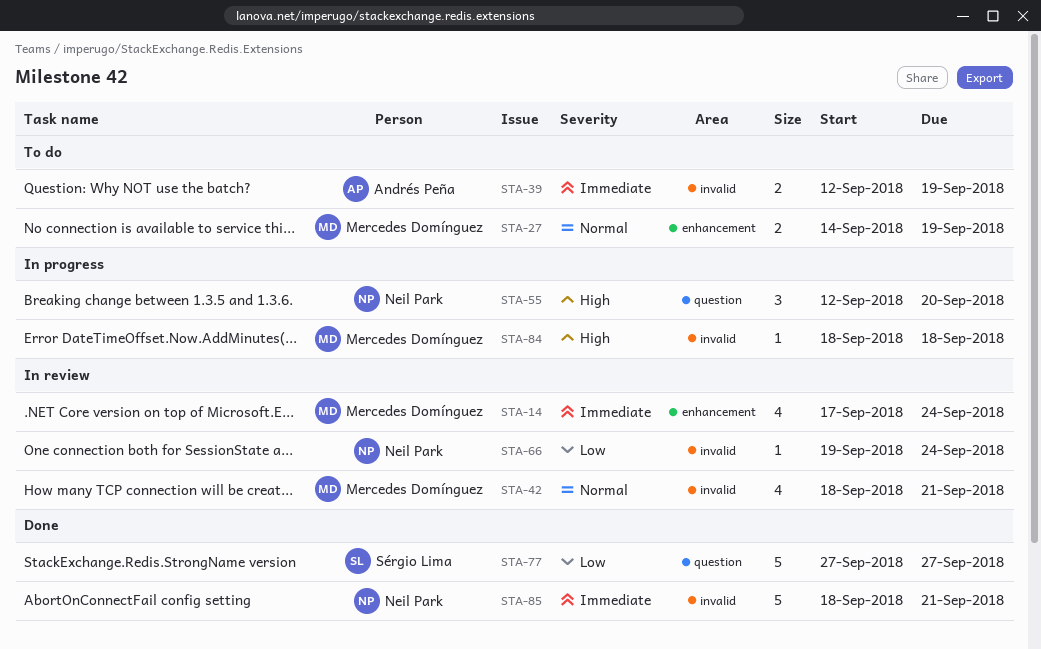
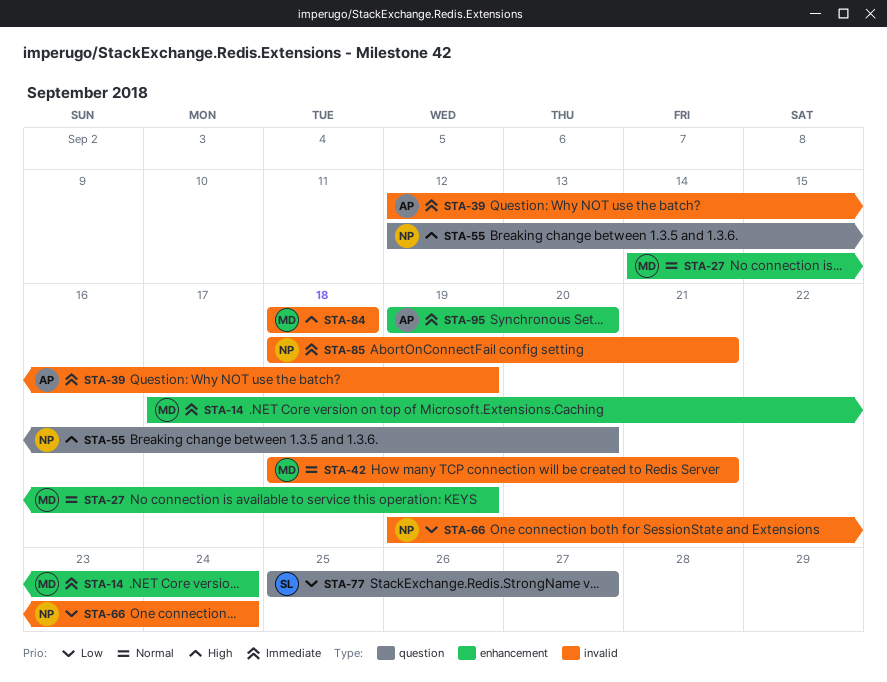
STA-77, start: Sep 27 -> Sep 25
STA-95: none -> present

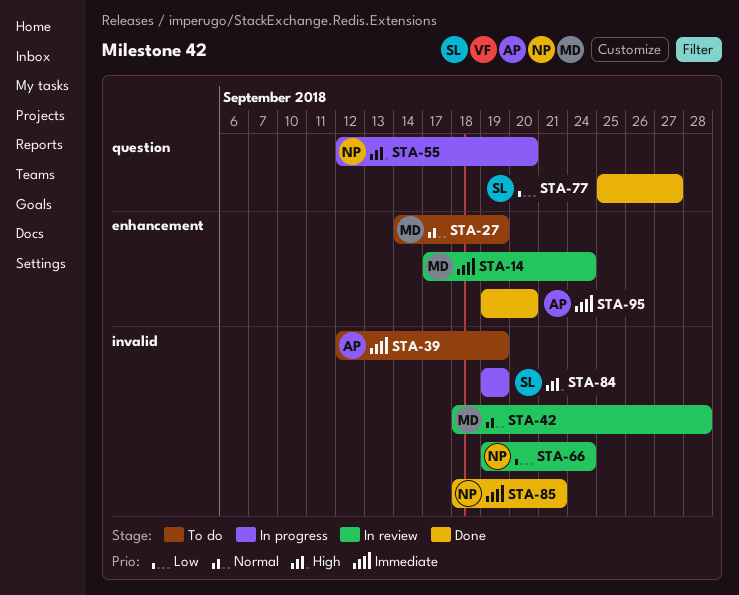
STA-42, due: Sep 21 -> Sep 28
STA-84, owner: MD -> SL
STA-84, start: Sep 18 -> Sep 19
STA-84, due: Sep 18 -> Sep 19

